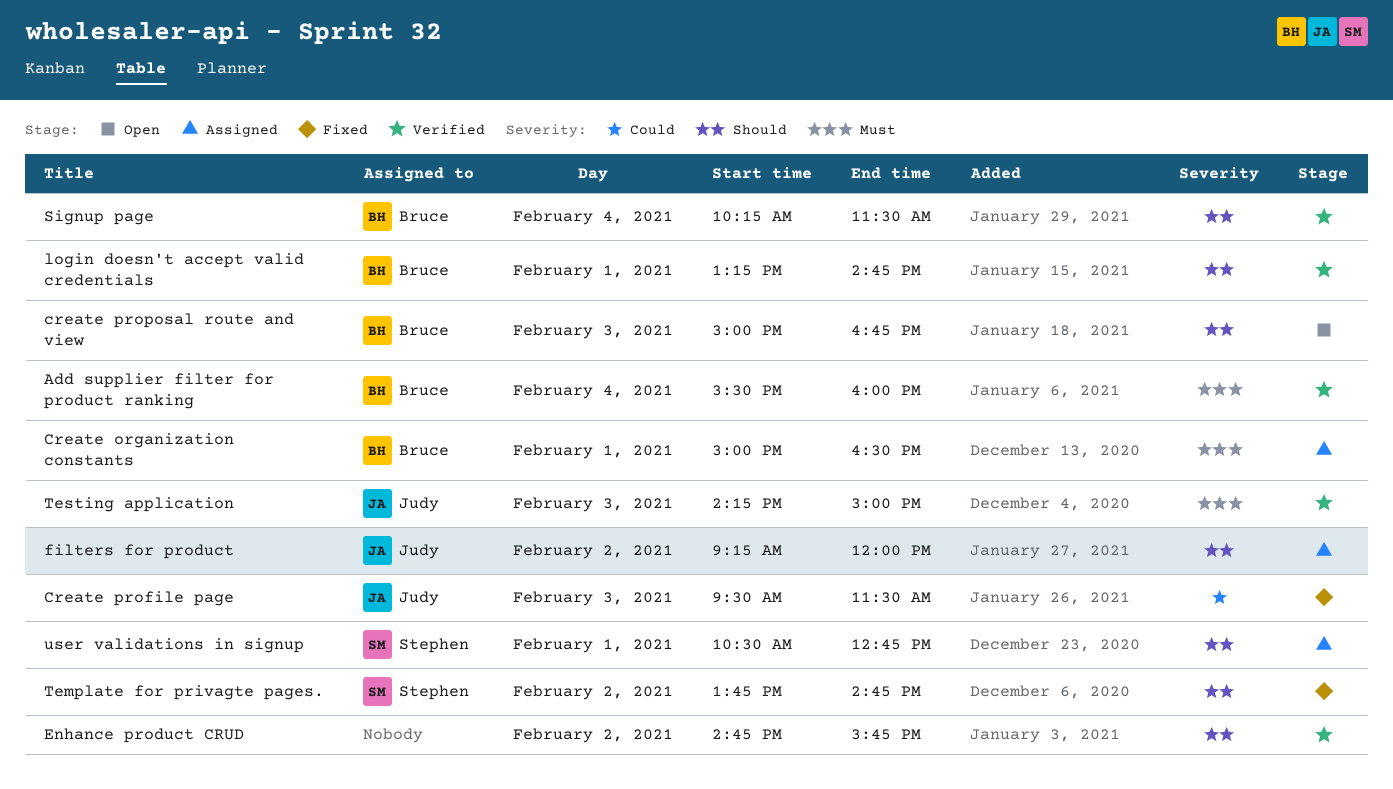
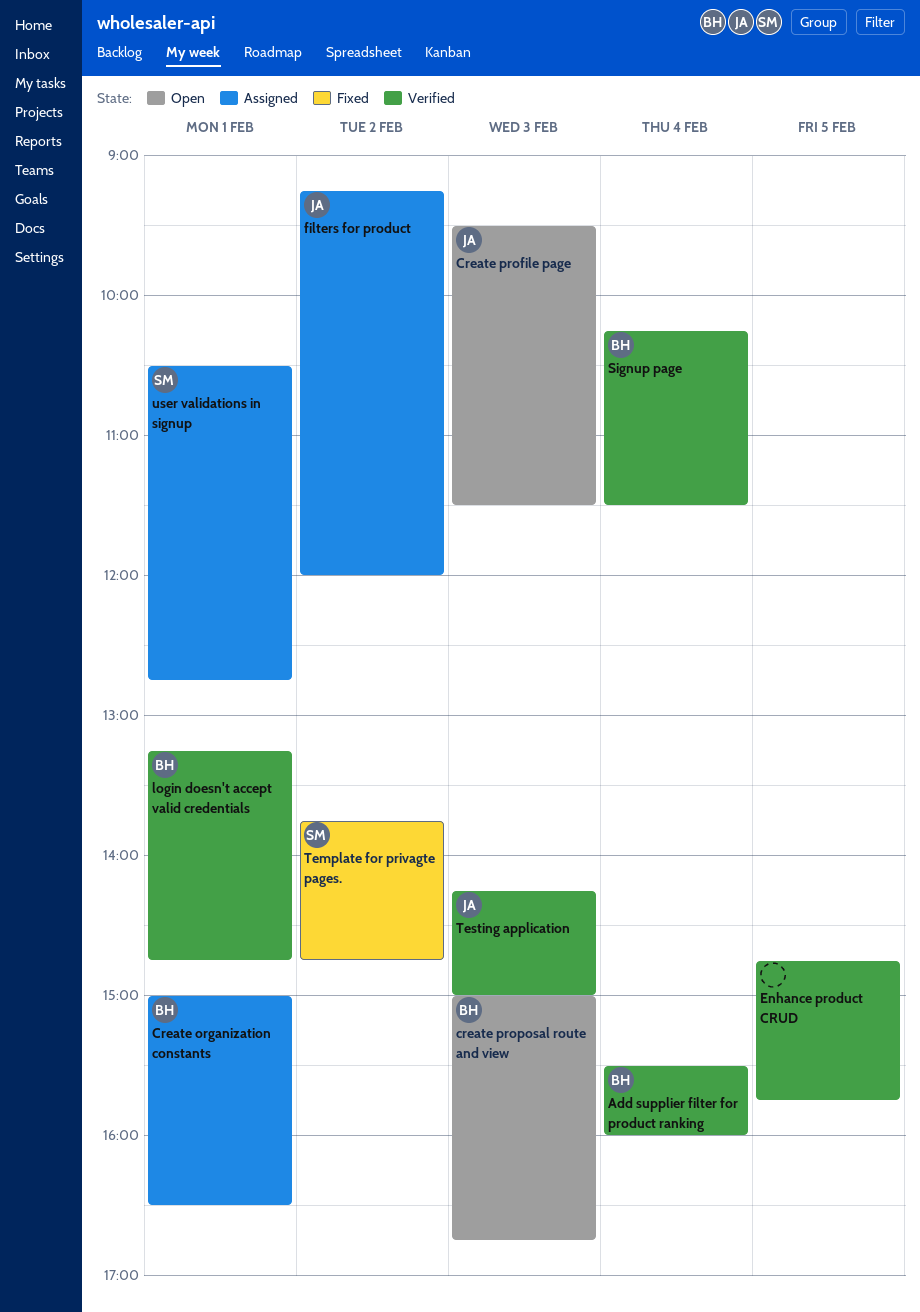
Create profile page, status: Fixed -> Open
Enhance product CRUD, day: Feb 2 -> Feb 5

